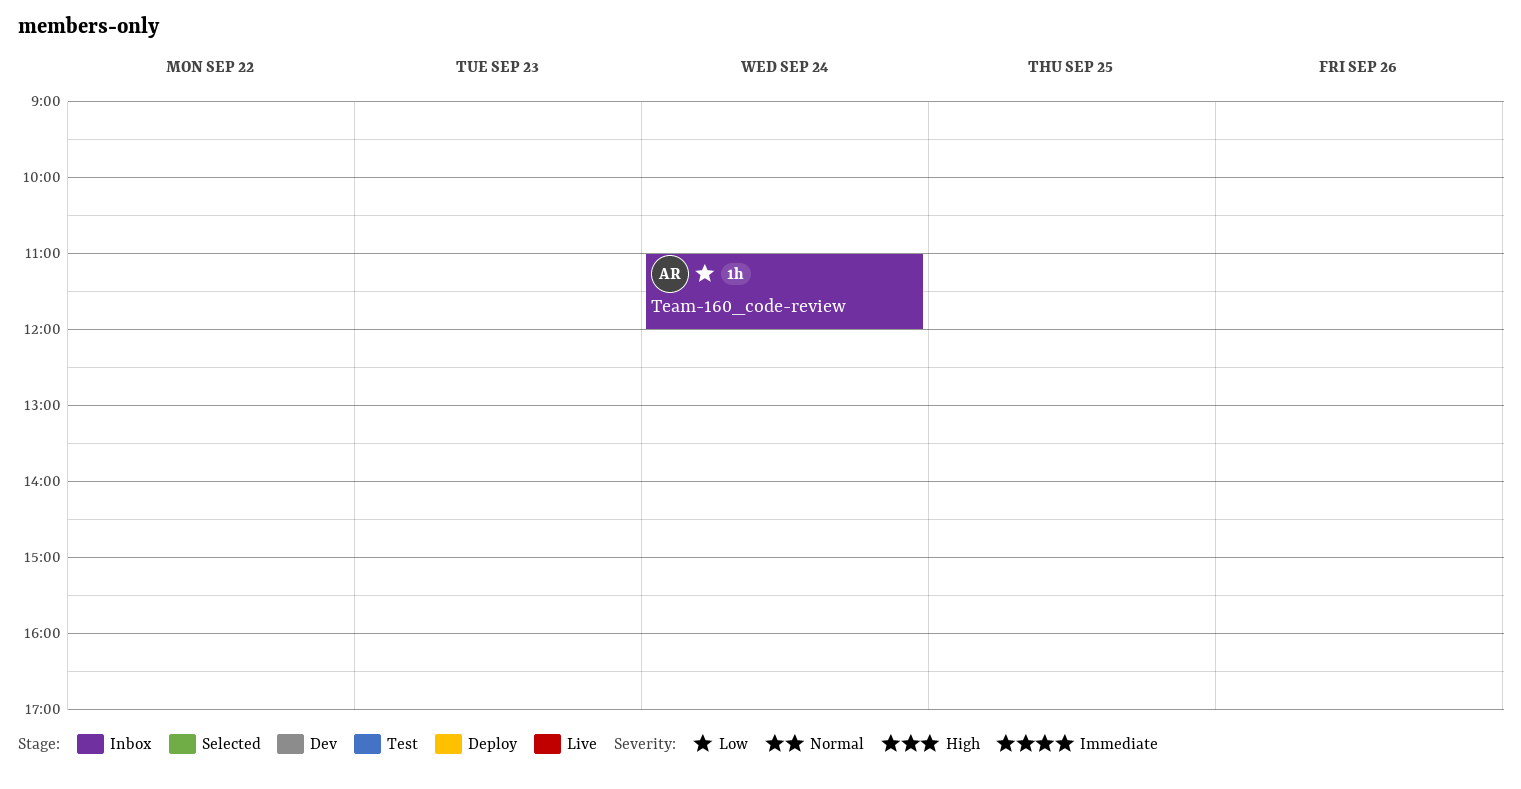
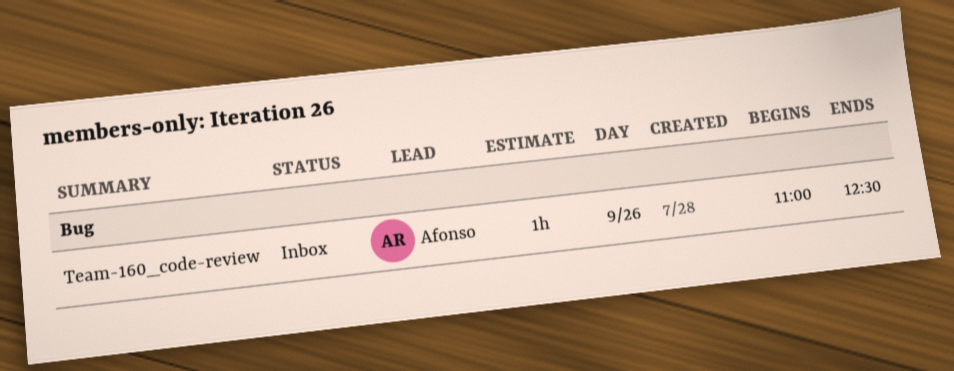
Team-160_code-review, day: Sep 24 -> Sep 26
Team-160_code-review, ends: 12:00 -> 12:30

